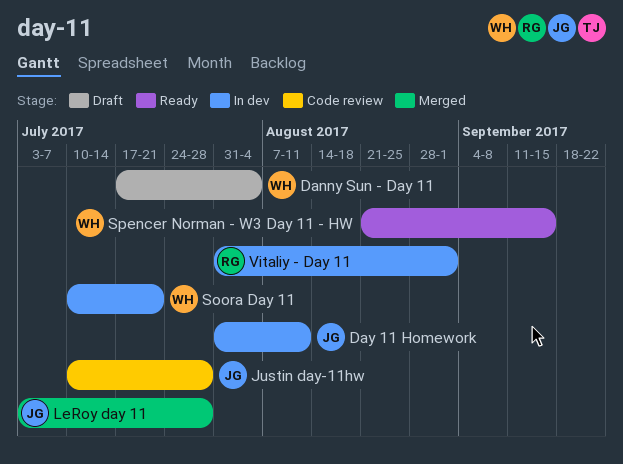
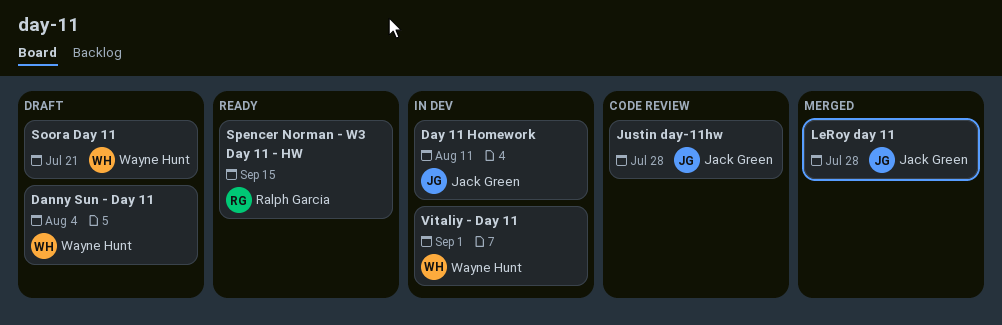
Soora Day 11, status: In dev -> Draft
Spencer Norman - W3 Day 11 - HW, owner: Wayne Hunt -> Ralph Garcia
Vitaliy - Day 11, owner: Ralph Garcia -> Wayne Hunt

